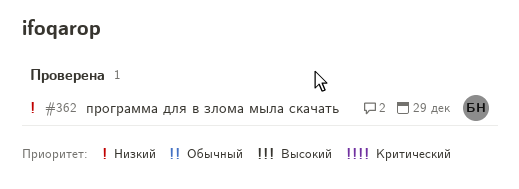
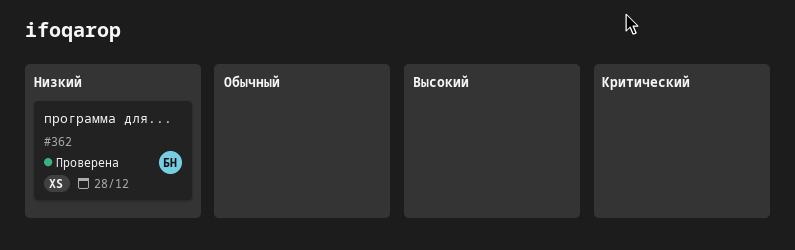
#362, due: Dec 29 -> Dec 28

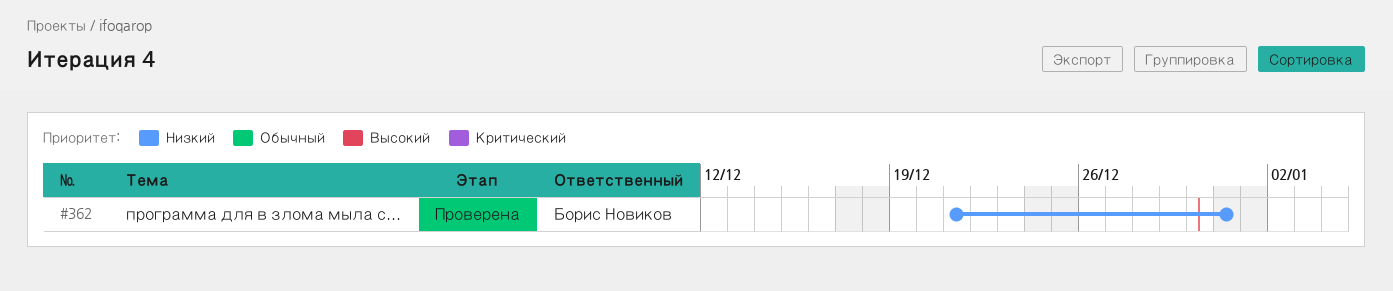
#362, due: Dec 28 -> Dec 31

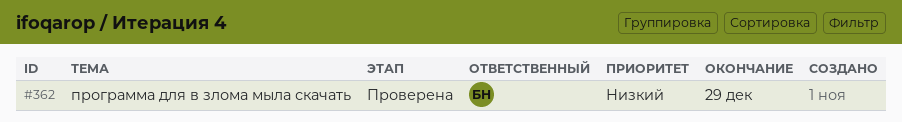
#362, due: Dec 31 -> Dec 29

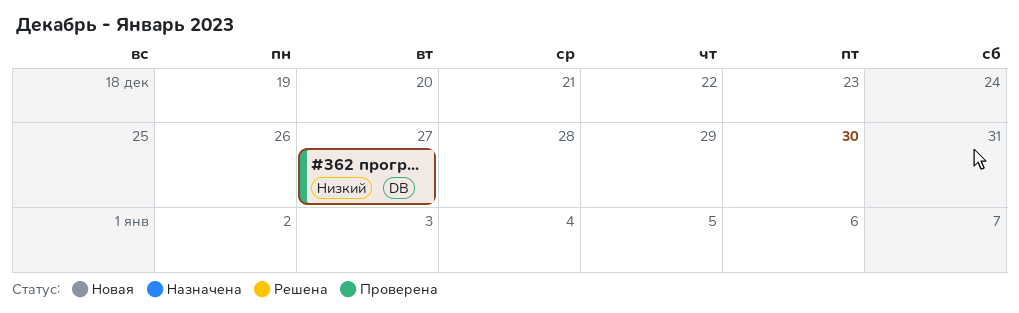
#362, due: Dec 29 -> Dec 27

